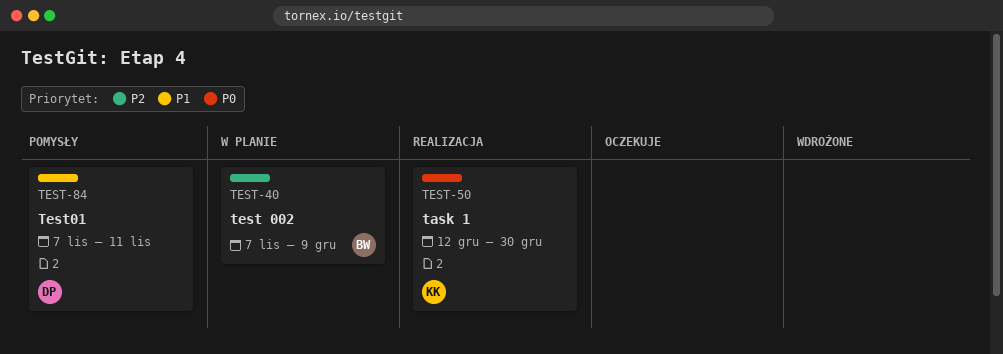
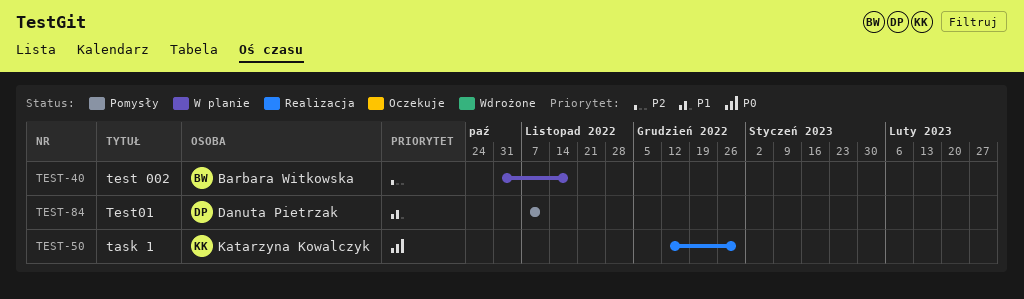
TEST-40, start: Nov 7 -> Oct 31
TEST-40, due: Dec 9 -> Nov 18

